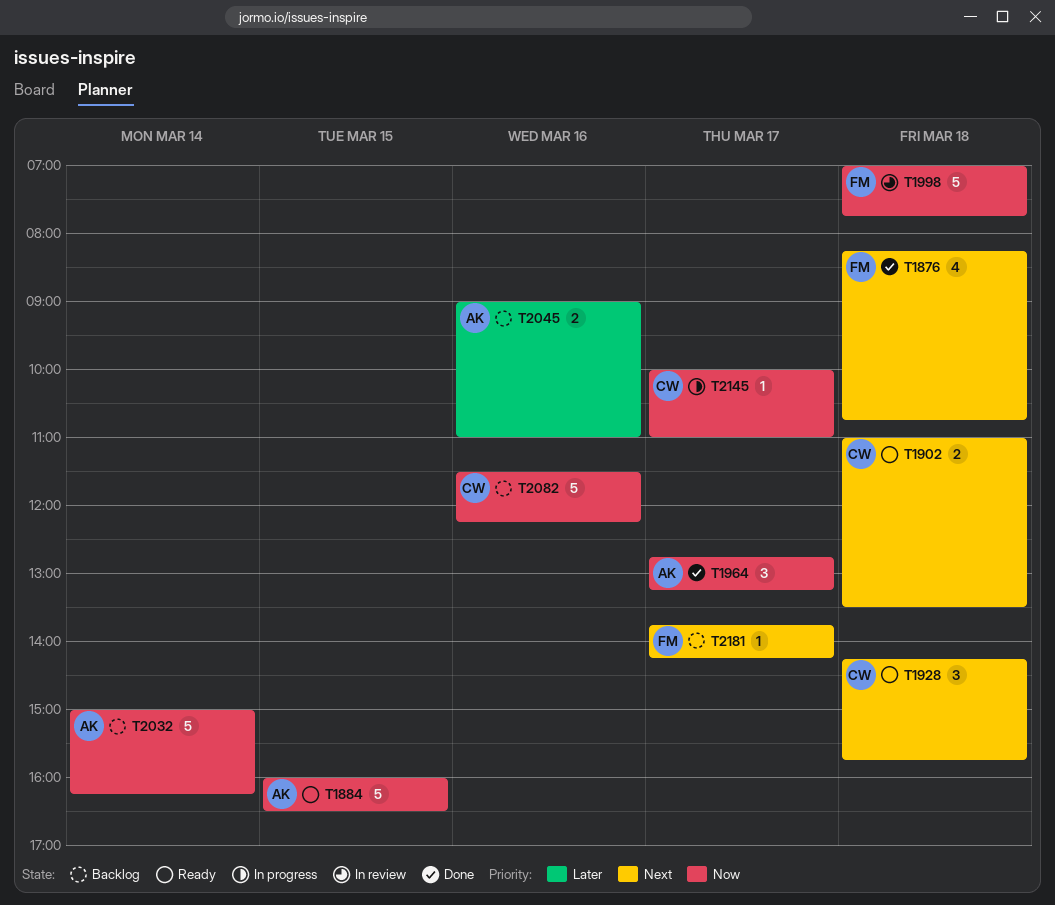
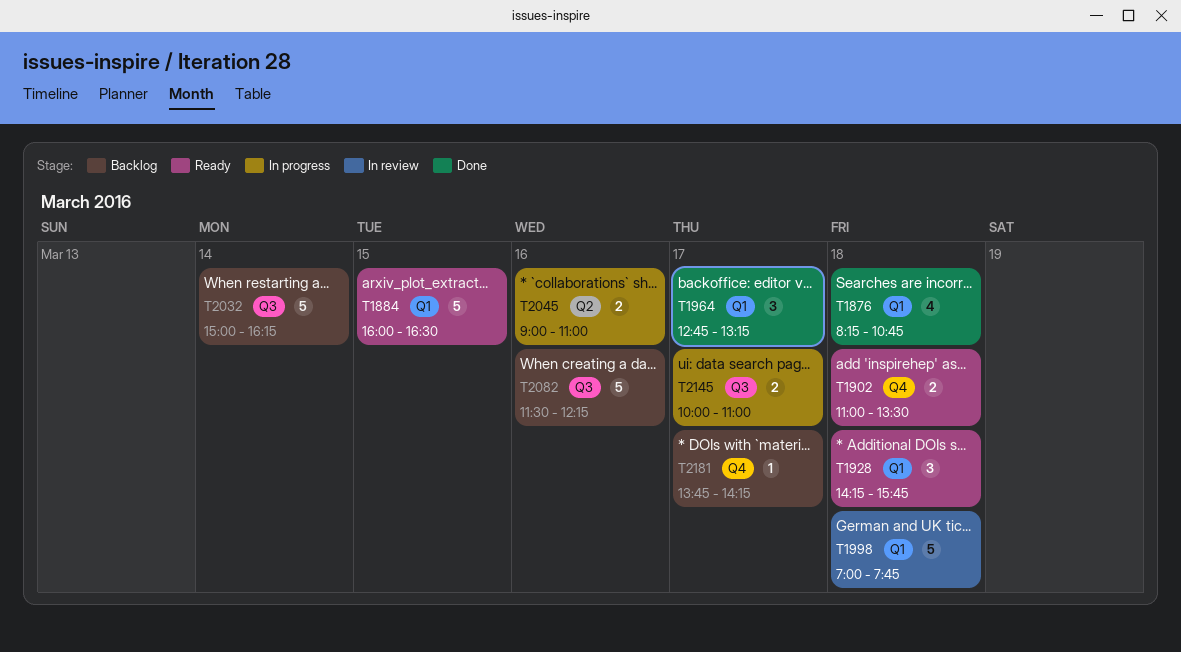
T2045, status: Backlog -> In progress
T2145, estimate: 1 -> 2

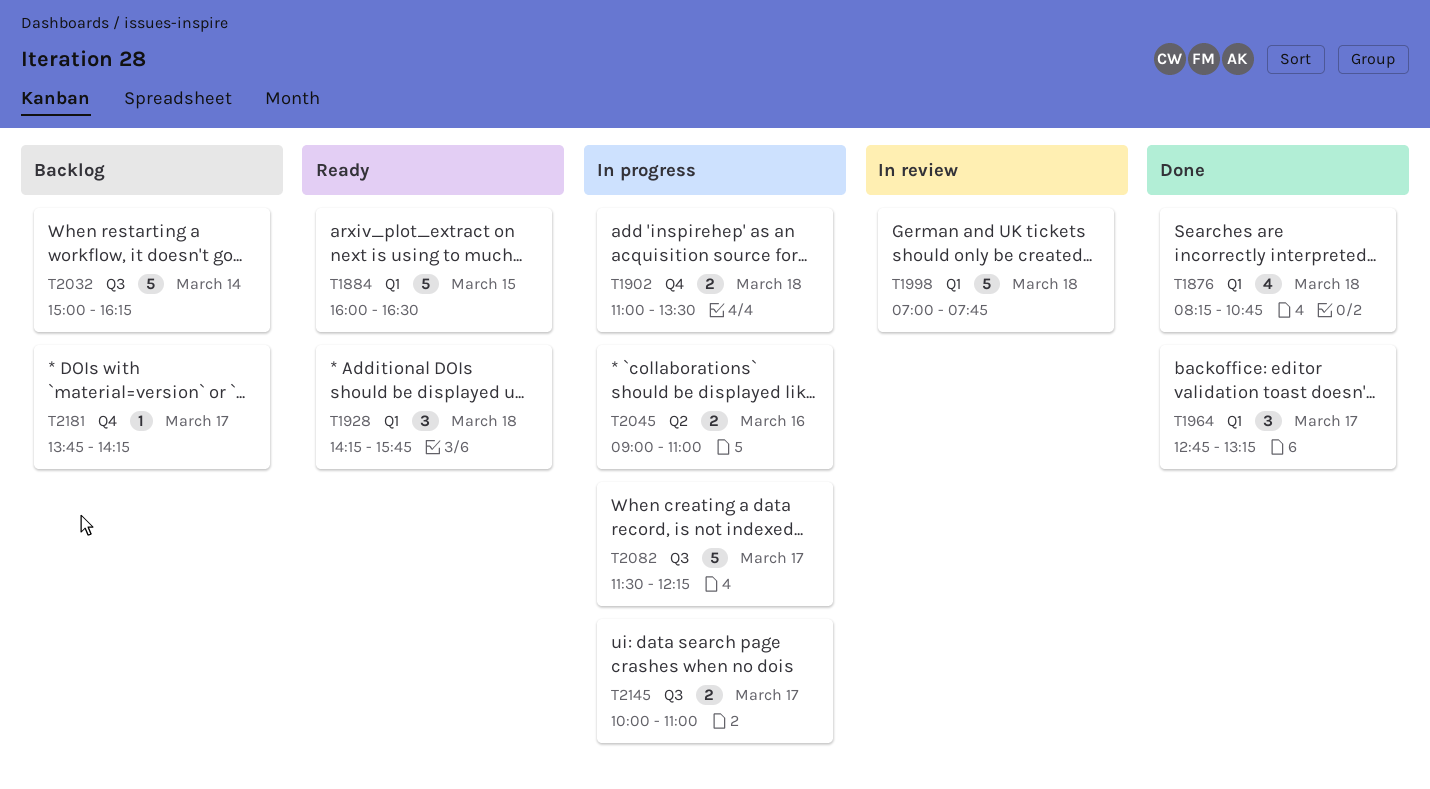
T1902, status: Ready -> In progress
T2082, status: Backlog -> In progress
T2082, day: Mar 16 -> Mar 17

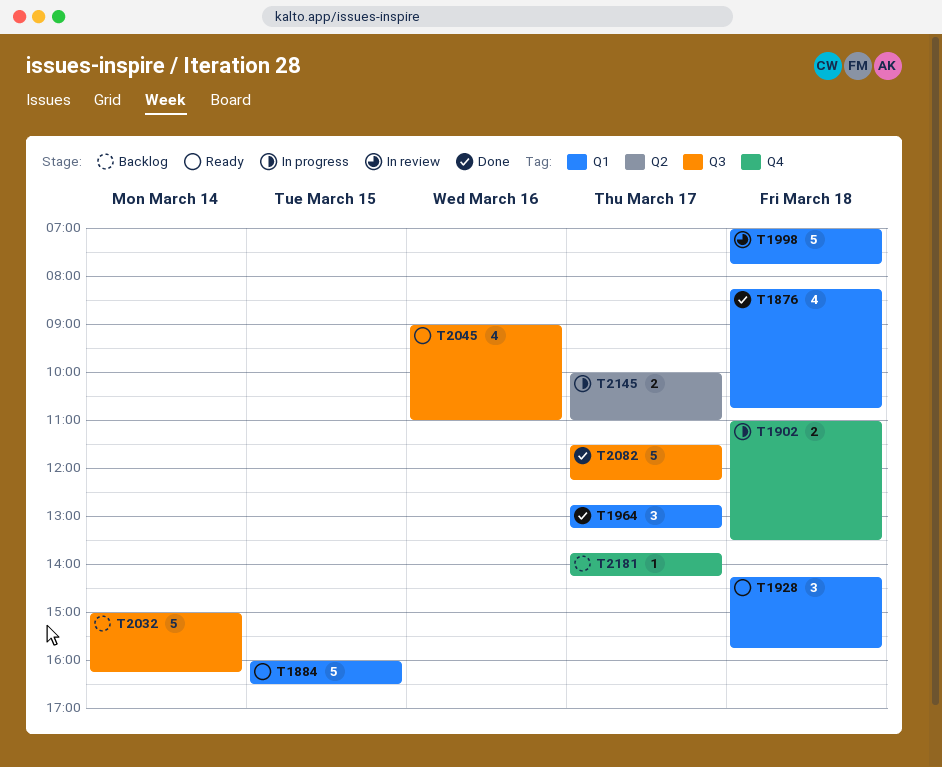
T2045, status: In progress -> Ready
T2045, label: Q2 -> Q3
T2045, estimate: 2 -> 4
T2082, status: In progress -> Done
T2145, label: Q3 -> Q2

